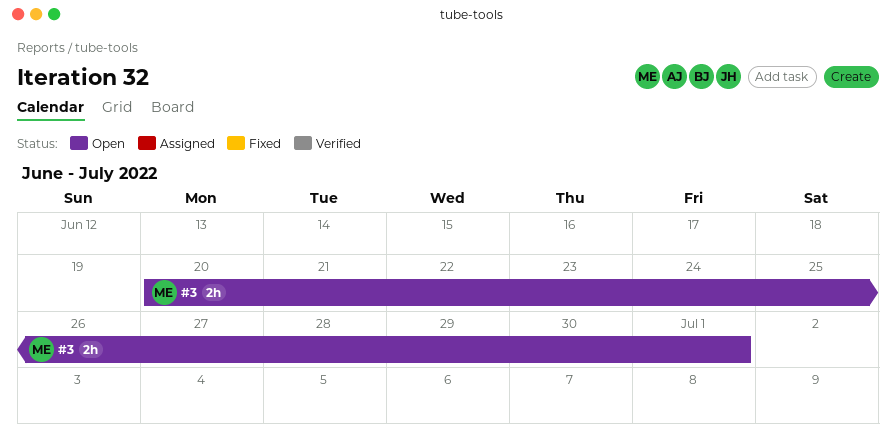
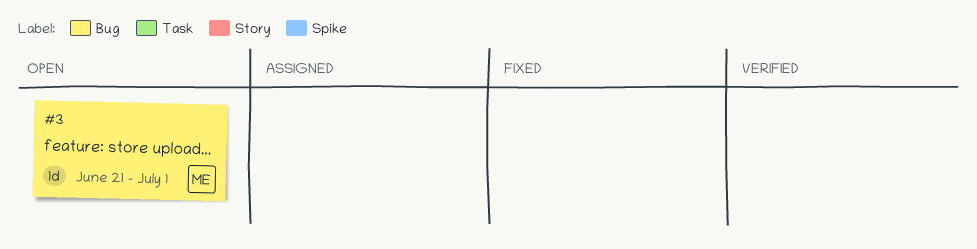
#3, estimate: 2h -> 1d
#3, start: Jun 20 -> Jun 21

